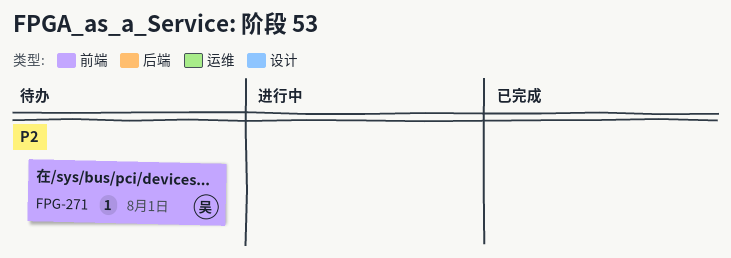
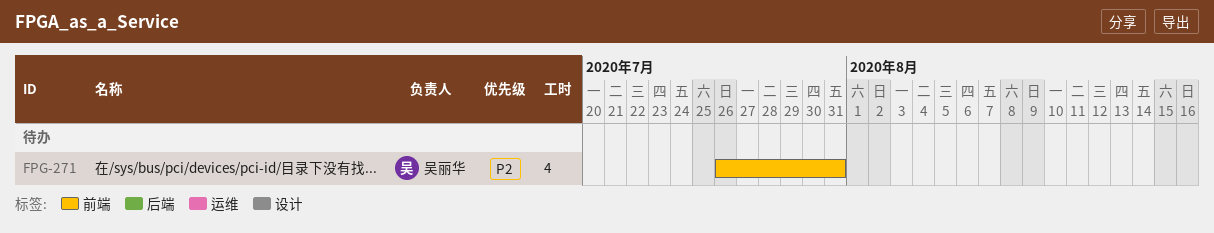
FPG-271, estimate: 1 -> 4
FPG-271, due: Aug 1 -> Jul 31

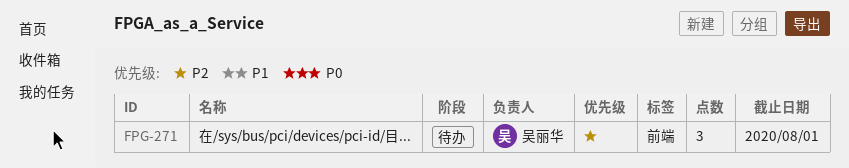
FPG-271, estimate: 4 -> 3
FPG-271, due: Jul 31 -> Aug 1

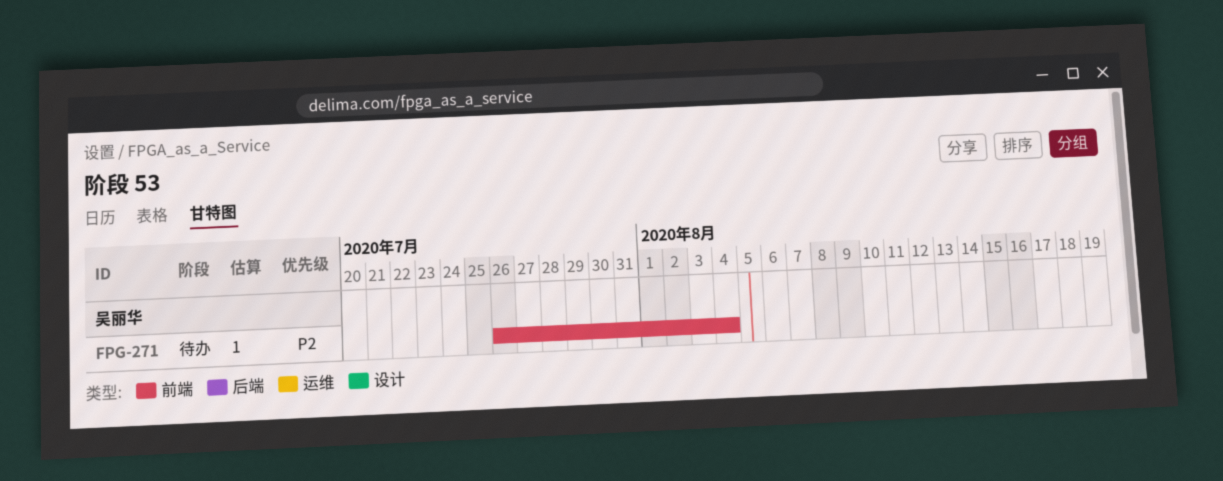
FPG-271, estimate: 3 -> 1
FPG-271, due: Aug 1 -> Aug 4

